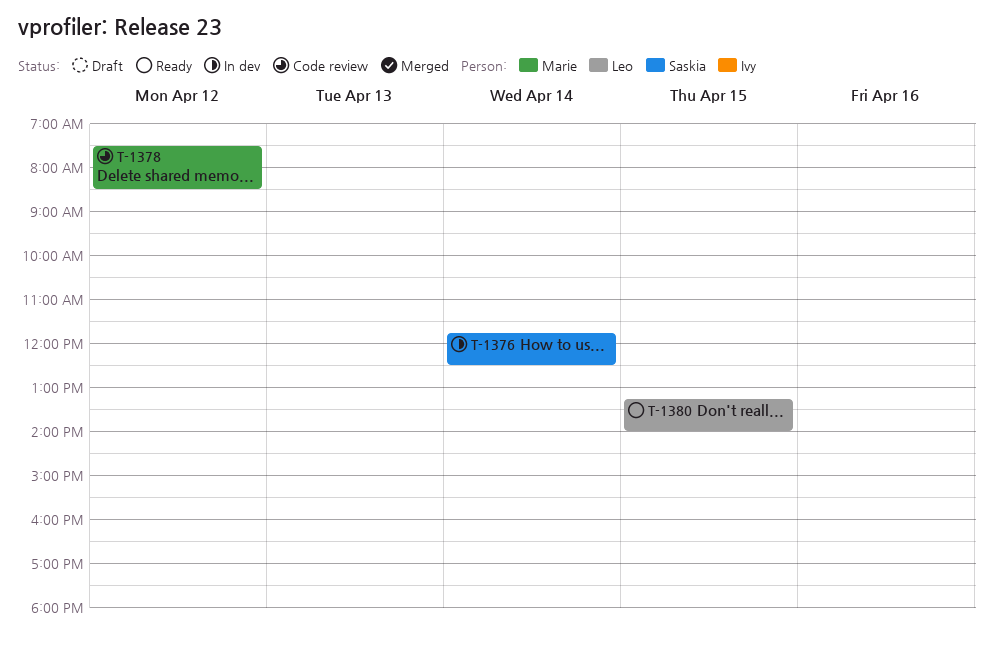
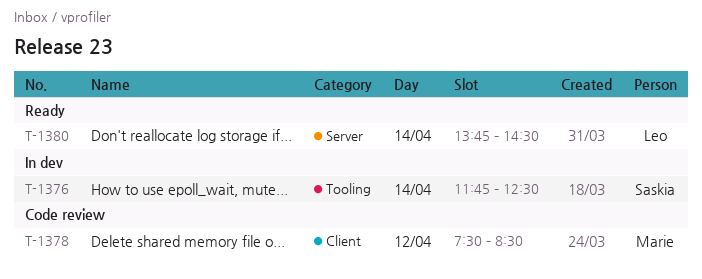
T-1380, day: Apr 15 -> Apr 14
T-1380, begins: 13:15 -> 13:45
T-1380, ends: 14:00 -> 14:30

